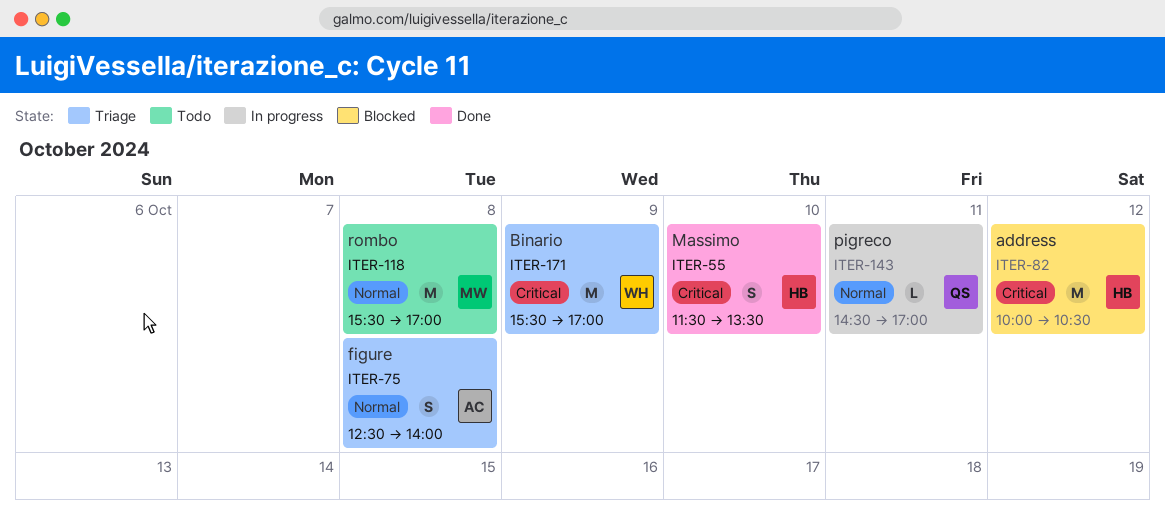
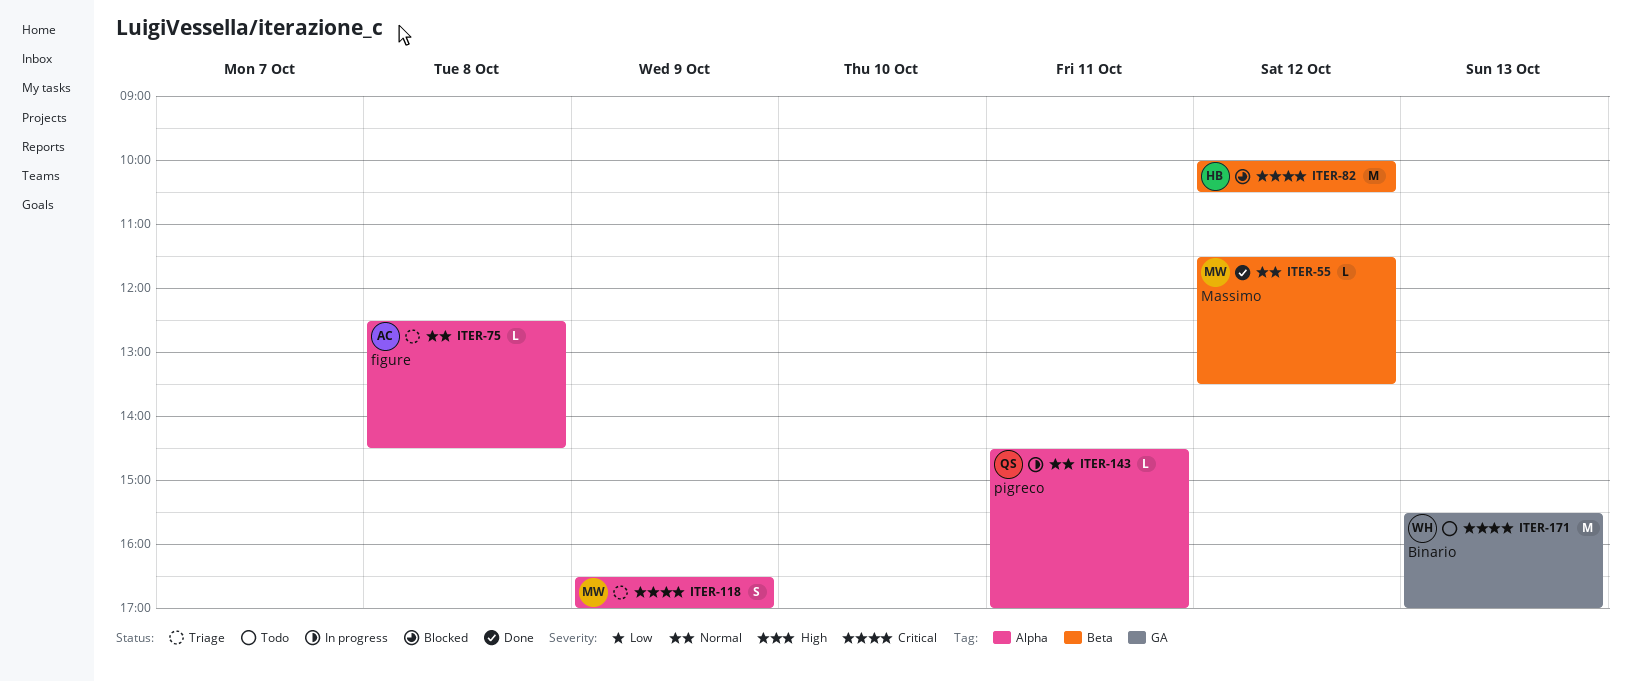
ITER-55, owner: HB -> MW
ITER-55, priority: Critical -> Normal
ITER-55, estimate: S -> L
ITER-55, day: Oct 10 -> Oct 12
ITER-75, estimate: S -> L
ITER-75, ends: 14:00 -> 14:30
ITER-118, status: Todo -> Triage
ITER-118, priority: Normal -> Critical
ITER-118, estimate: M -> S
ITER-118, day: Oct 8 -> Oct 9
ITER-118, begins: 15:30 -> 16:30
ITER-171, status: Triage -> Todo
ITER-171, day: Oct 9 -> Oct 13

